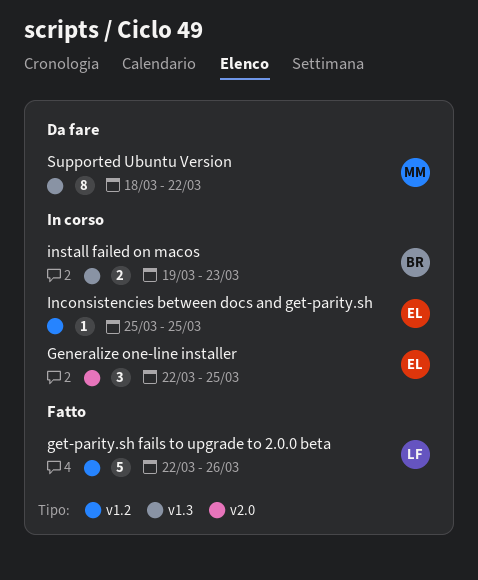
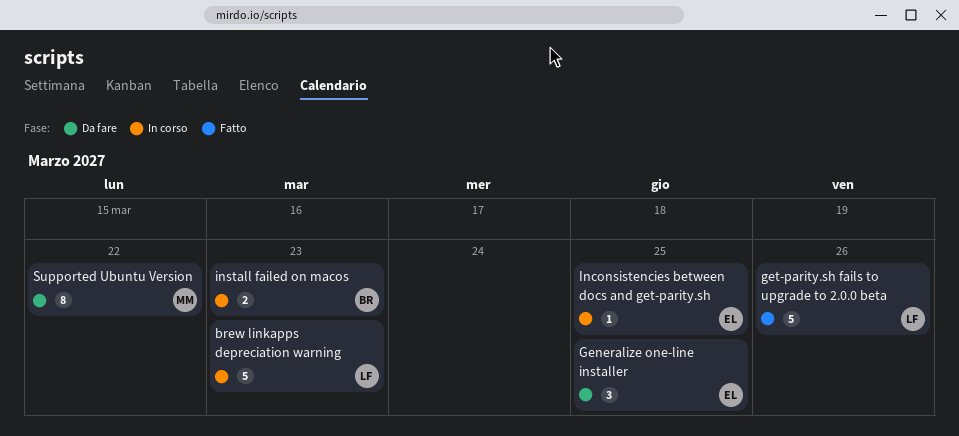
brew linkapps depreciation warning: none -> present
Generalize one-line installer, status: In corso -> Da fare

